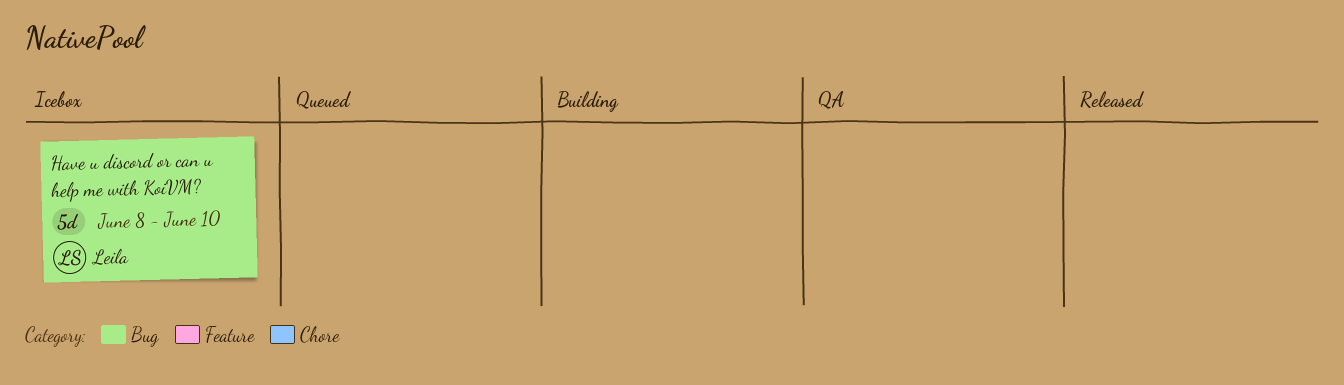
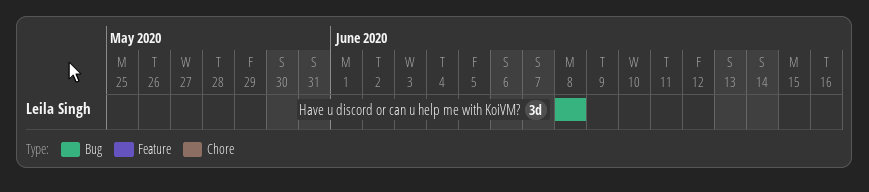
Have u discord or can u help me with KoiVM?, estimate: 5d -> 3d
Have u discord or can u help me with KoiVM?, due: Jun 10 -> Jun 8

